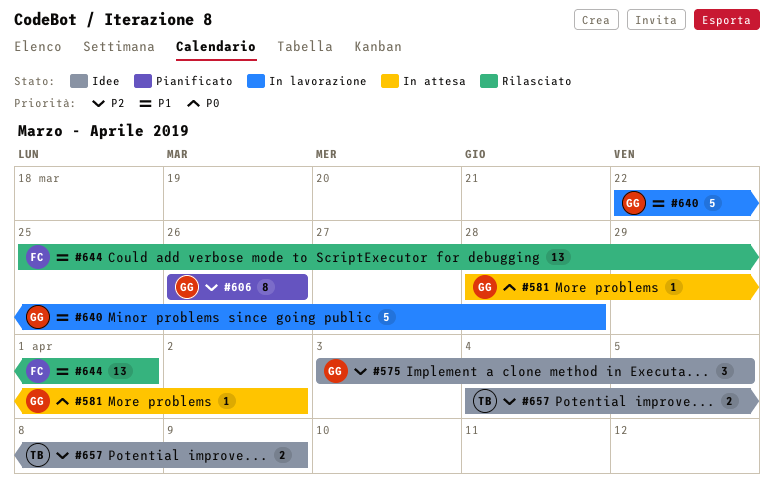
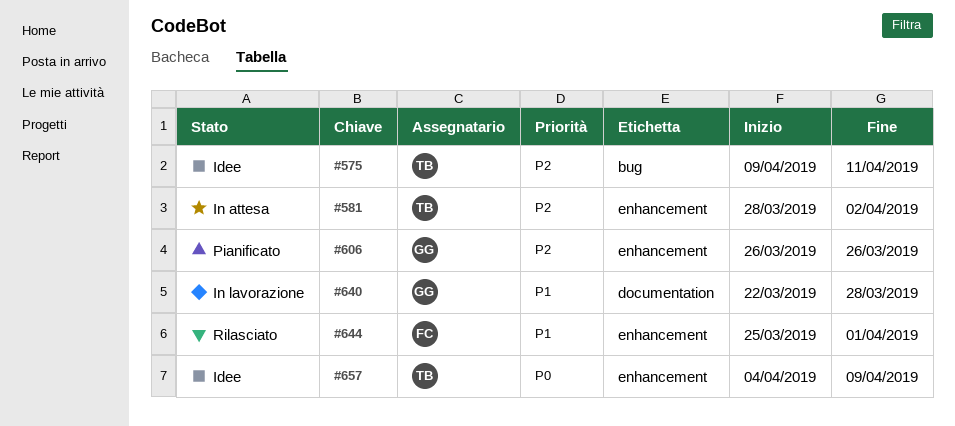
#575, owner: GG -> TB
#575, start: Apr 3 -> Apr 9
#575, due: Apr 5 -> Apr 11
#581, owner: GG -> TB
#581, priority: P0 -> P2
#657, priority: P2 -> P0

